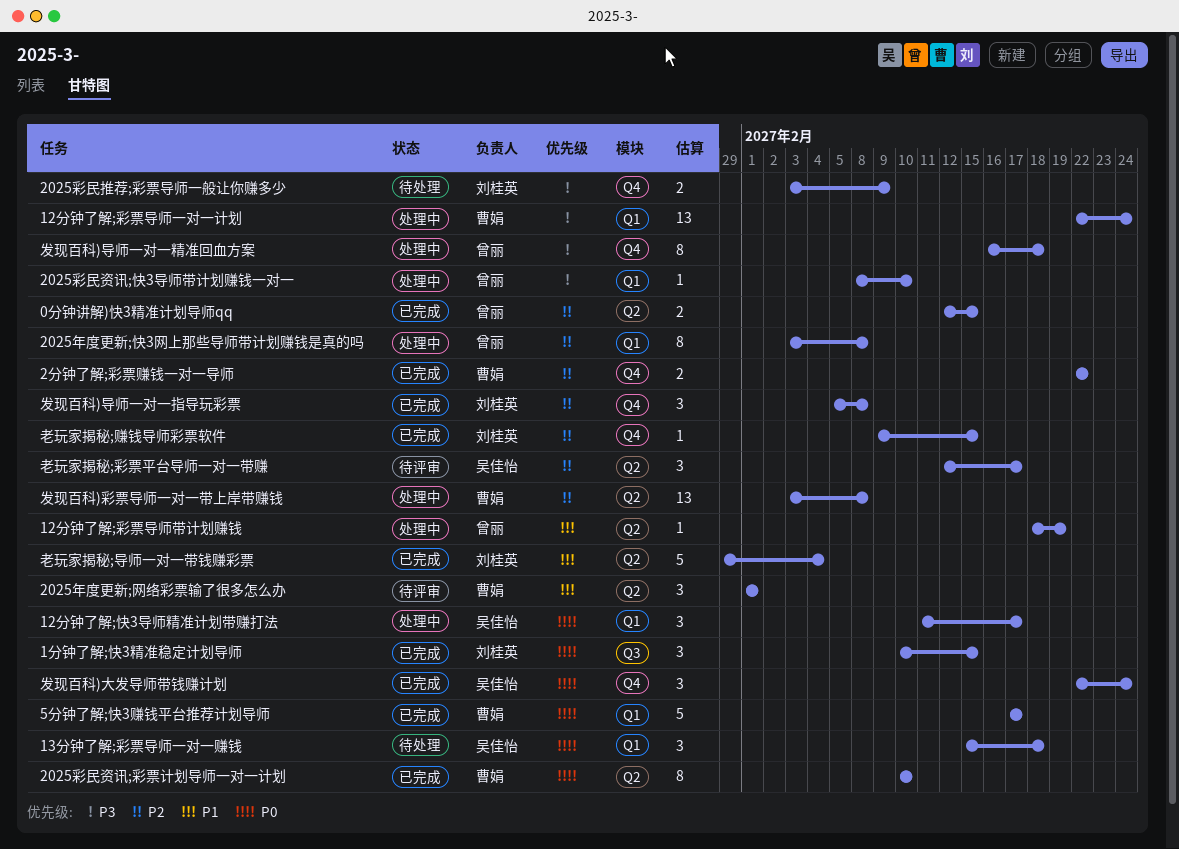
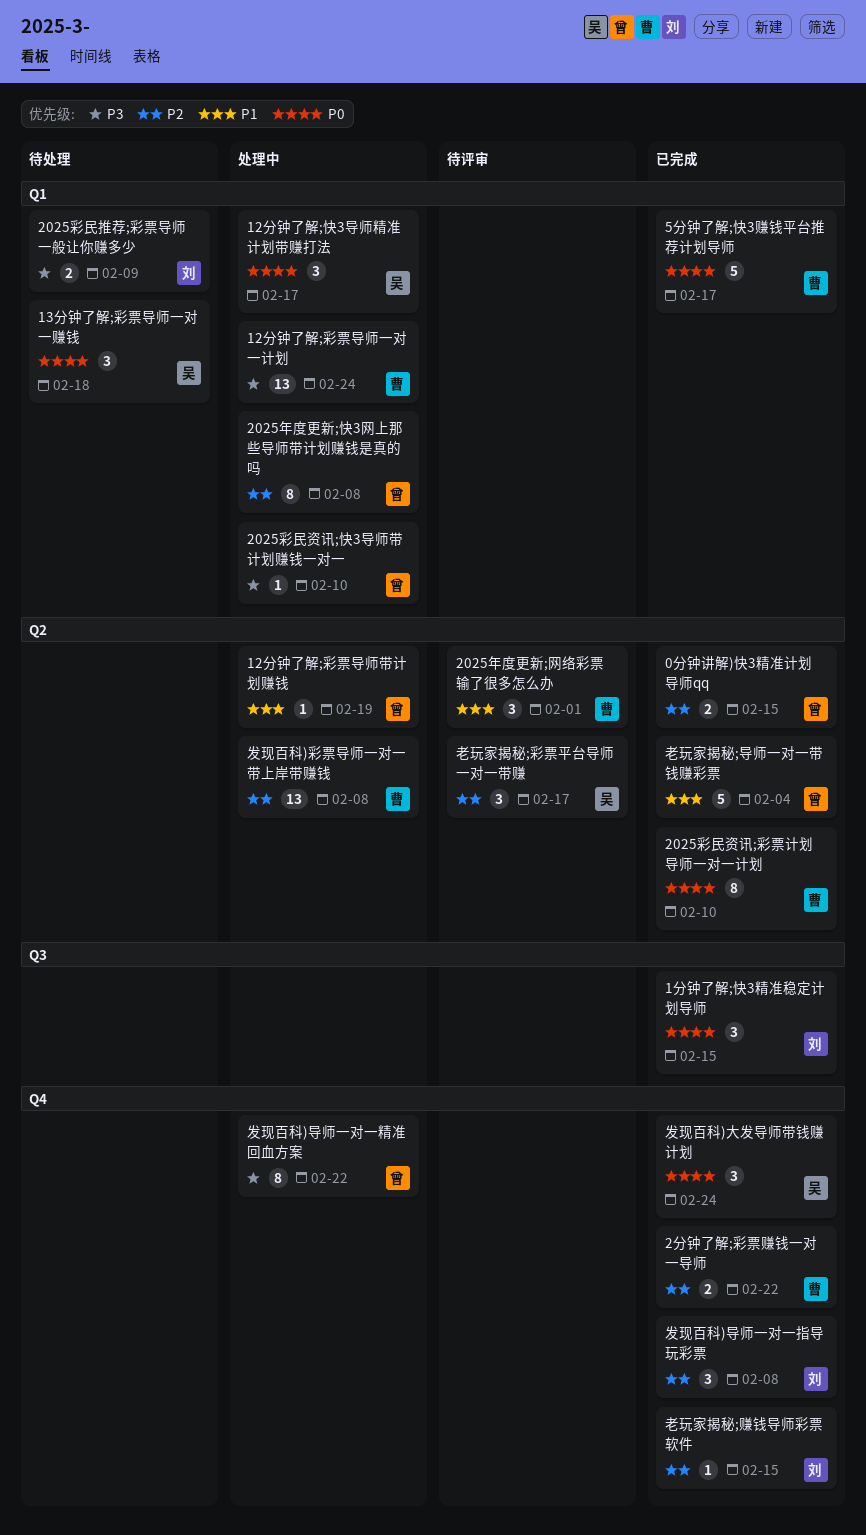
2025彩民推荐;彩票导师一般让你赚多少, label: Q4 -> Q1
发现百科)导师一对一精准回血方案, due: Feb 18 -> Feb 22
老玩家揭秘;导师一对一带钱赚彩票, owner: 刘桂英 -> 曾丽

